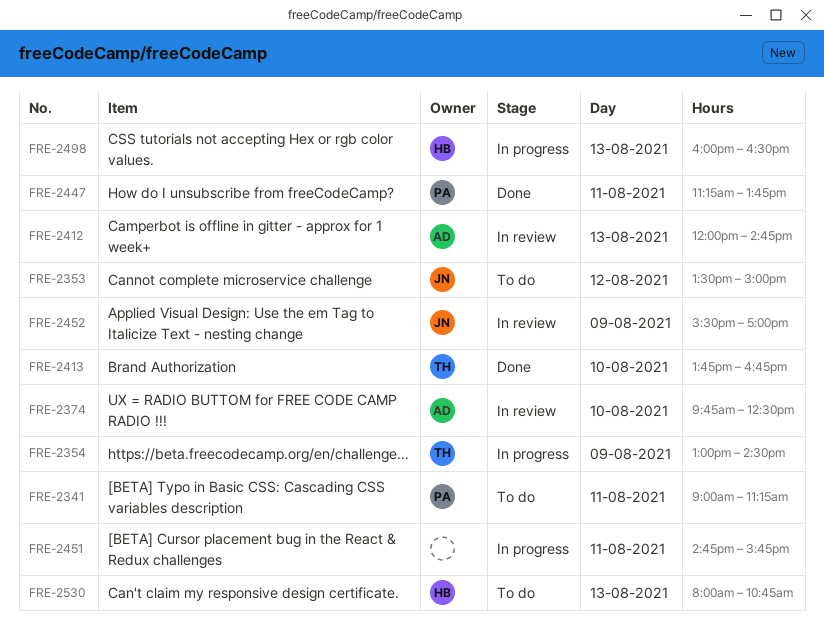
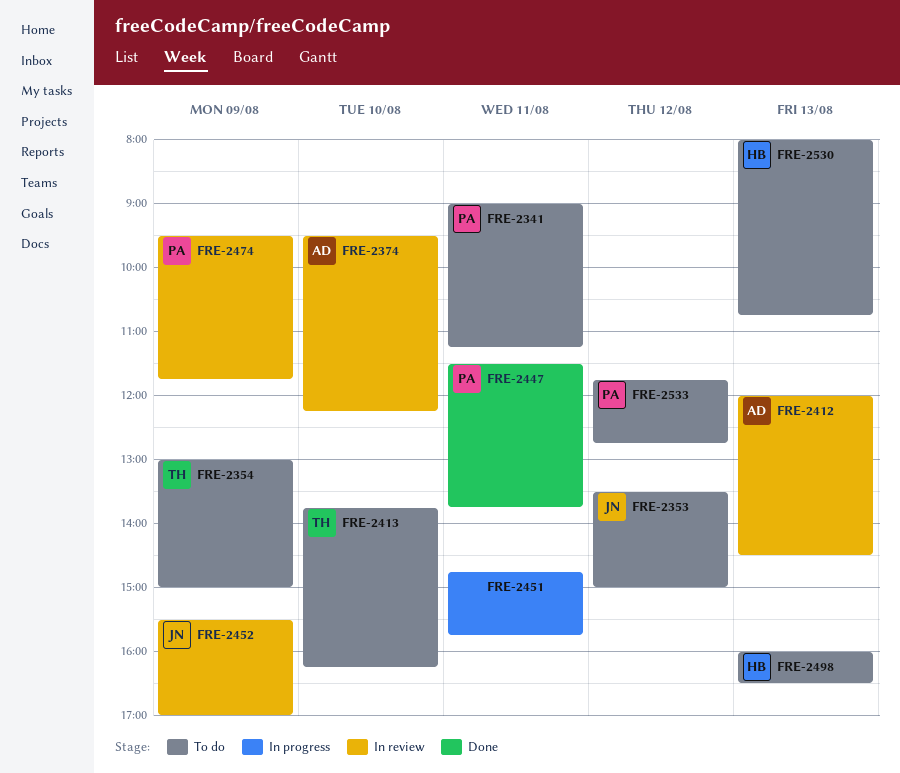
FRE-2354, status: In progress -> To do
FRE-2354, ends: 14:30 -> 15:00
FRE-2374, begins: 09:45 -> 09:30
FRE-2374, ends: 12:30 -> 12:15
FRE-2412, ends: 14:45 -> 14:30
FRE-2413, status: Done -> To do
FRE-2413, ends: 16:45 -> 16:15
FRE-2447, begins: 11:15 -> 11:30
FRE-2474: none -> present
FRE-2498, status: In progress -> To do
FRE-2533: none -> present

